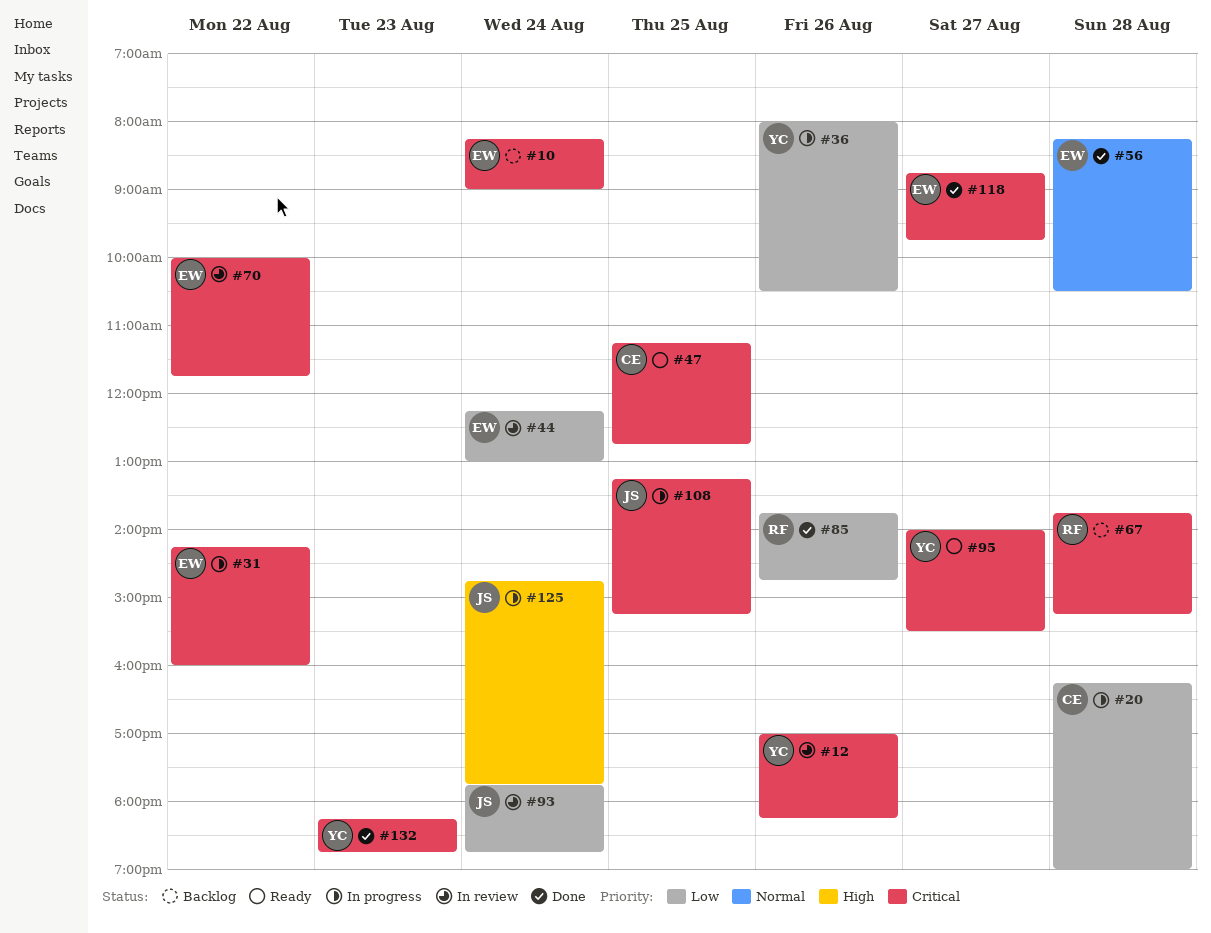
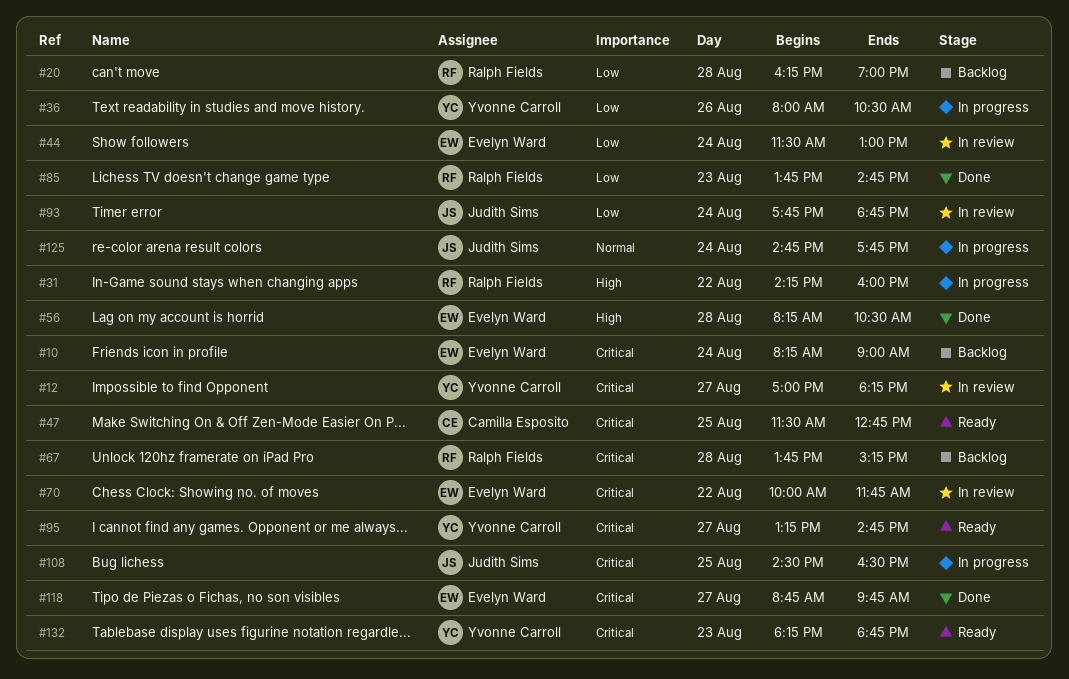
#12, day: Aug 26 -> Aug 27
#20, status: In progress -> Backlog
#20, owner: Camilla Esposito -> Ralph Fields
#31, owner: Evelyn Ward -> Ralph Fields
#31, priority: Critical -> High
#44, begins: 12:15 -> 11:30
#47, begins: 11:15 -> 11:30
#56, priority: Normal -> High
#85, day: Aug 26 -> Aug 23
#95, begins: 14:00 -> 13:15
#95, ends: 15:30 -> 14:45
#108, begins: 13:15 -> 14:30
#108, ends: 15:15 -> 16:30
#125, priority: High -> Normal
#132, status: Done -> Ready

